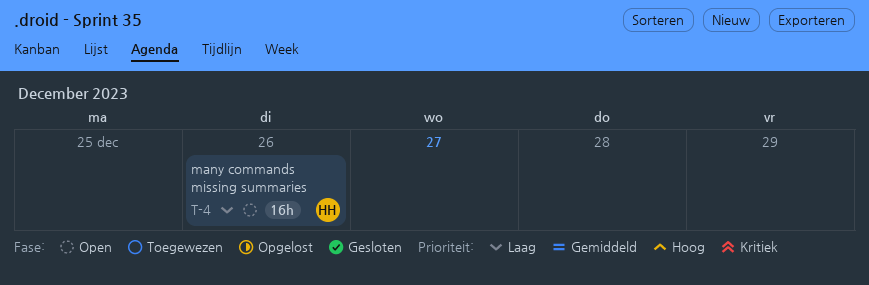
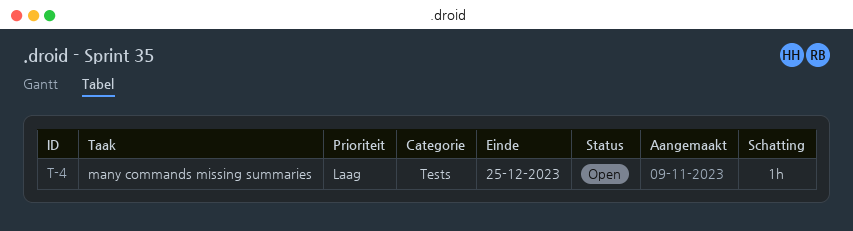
T-4, estimate: 16h -> 1h
T-4, due: Dec 26 -> Dec 25

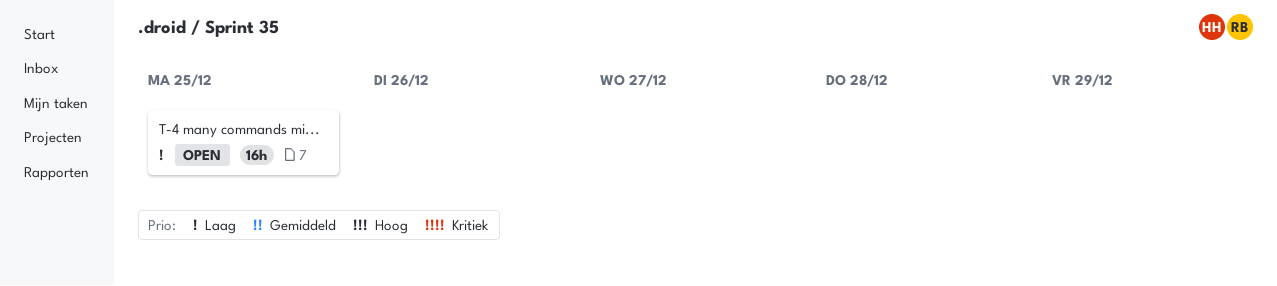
T-4, estimate: 1h -> 16h

